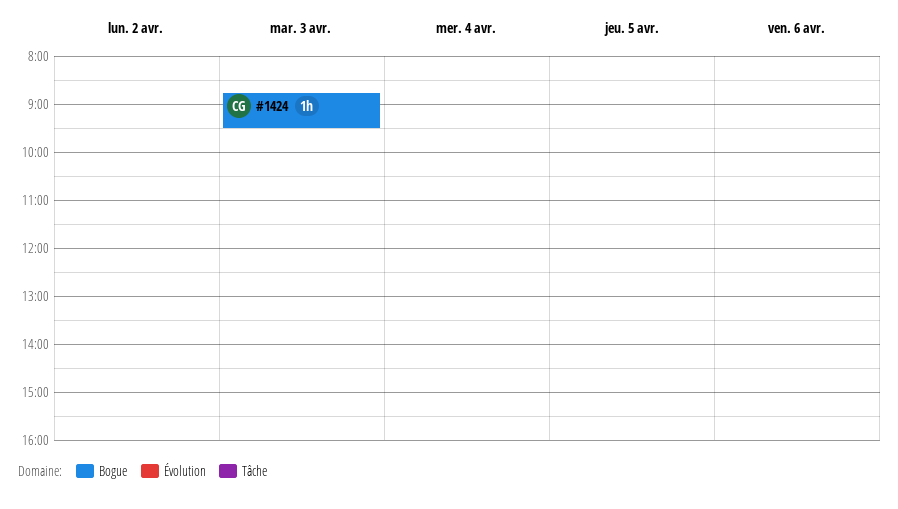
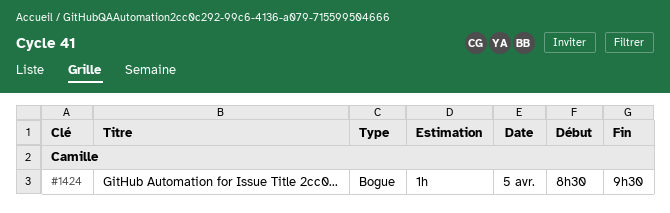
#1424, day: Apr 3 -> Apr 5
#1424, begins: 08:45 -> 08:30

